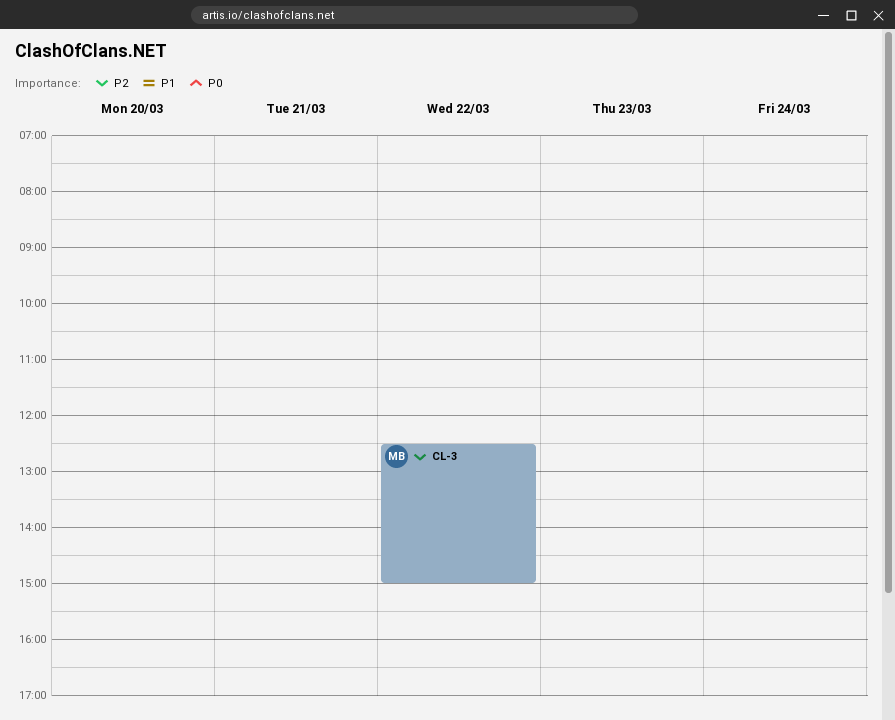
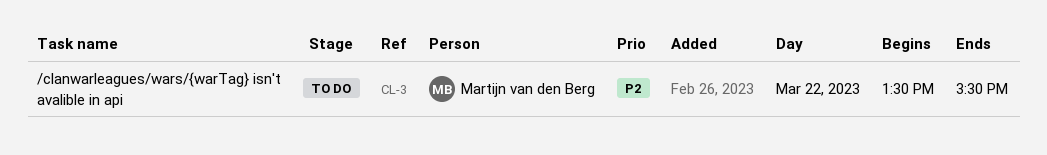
CL-3, begins: 12:30 -> 13:30
CL-3, ends: 15:00 -> 15:30

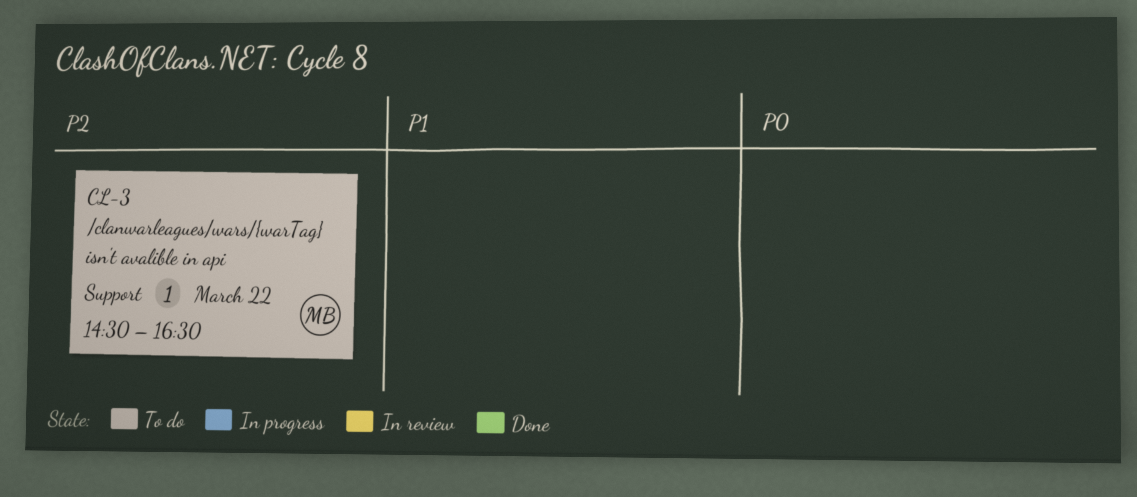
CL-3, begins: 13:30 -> 14:30
CL-3, ends: 15:30 -> 16:30

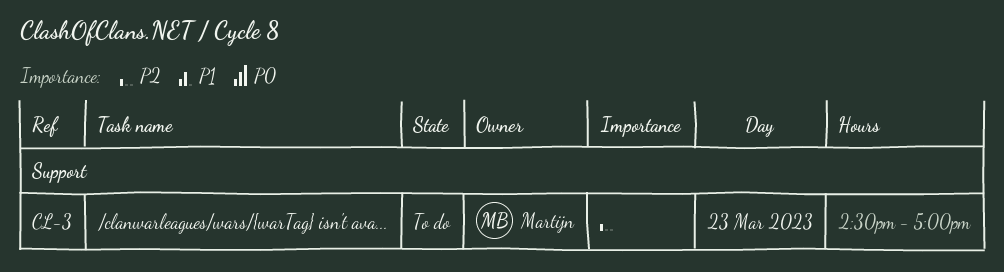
CL-3, day: Mar 22 -> Mar 23
CL-3, ends: 16:30 -> 17:00

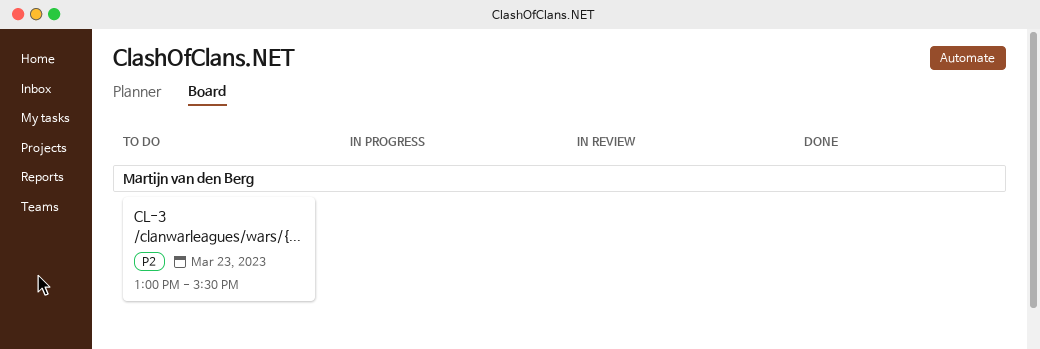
CL-3, begins: 14:30 -> 13:00
CL-3, ends: 17:00 -> 15:30

